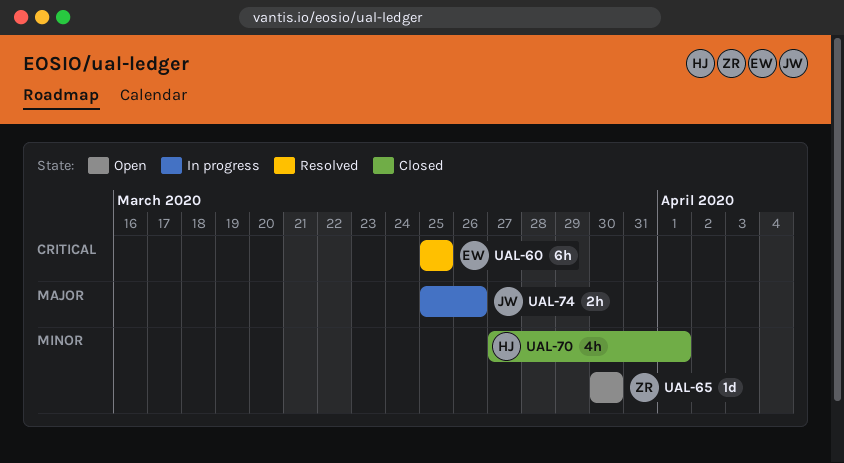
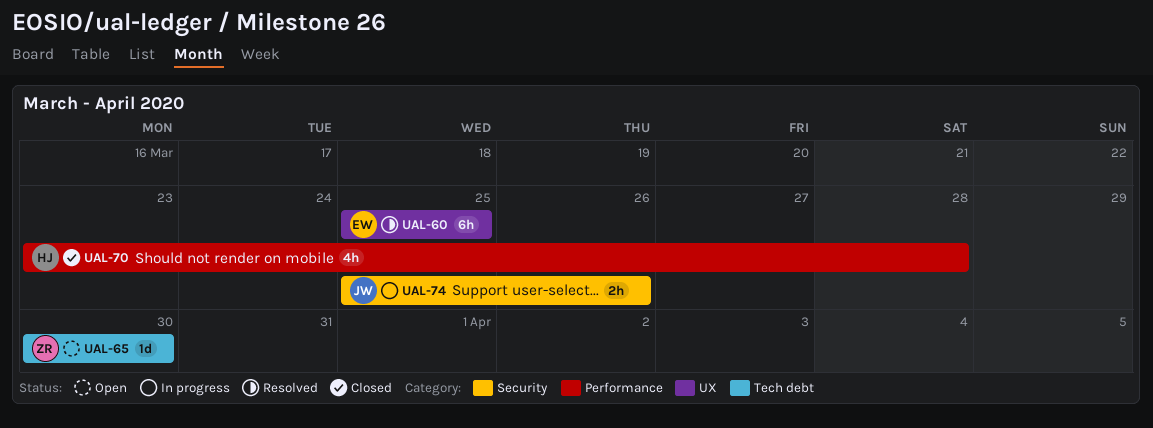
UAL-70, start: Mar 27 -> Mar 23
UAL-70, due: Apr 1 -> Mar 28

